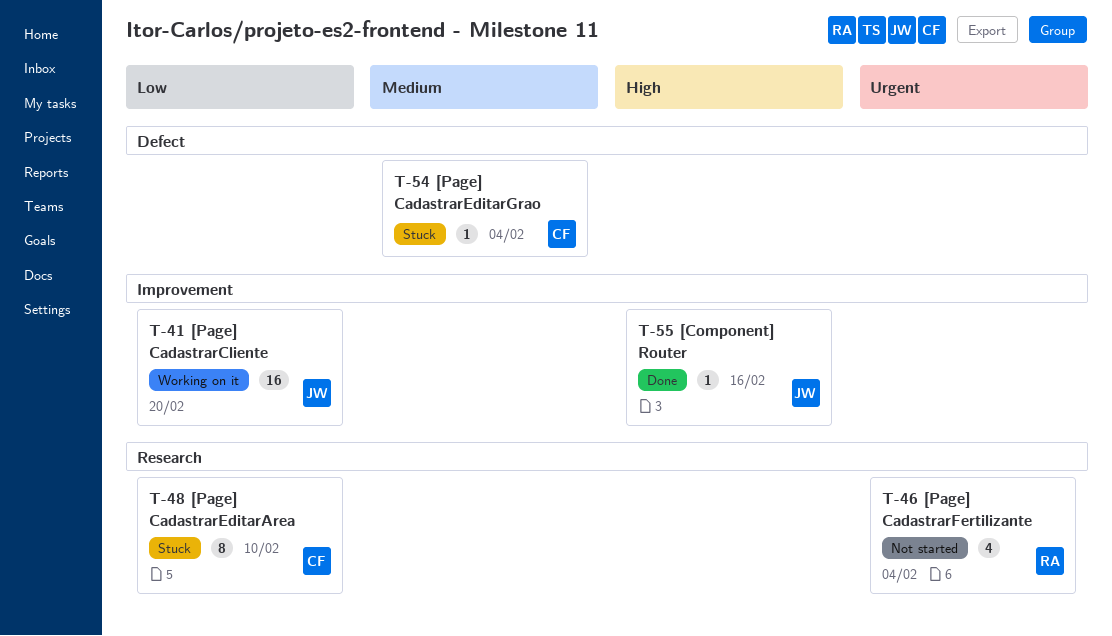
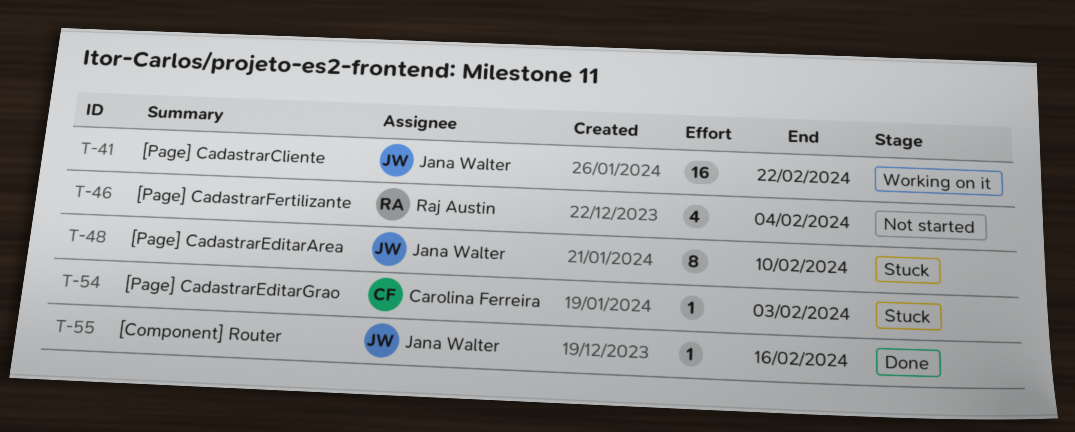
T-41, due: Feb 20 -> Feb 22
T-48, owner: Carolina Ferreira -> Jana Walter
T-54, due: Feb 4 -> Feb 3

